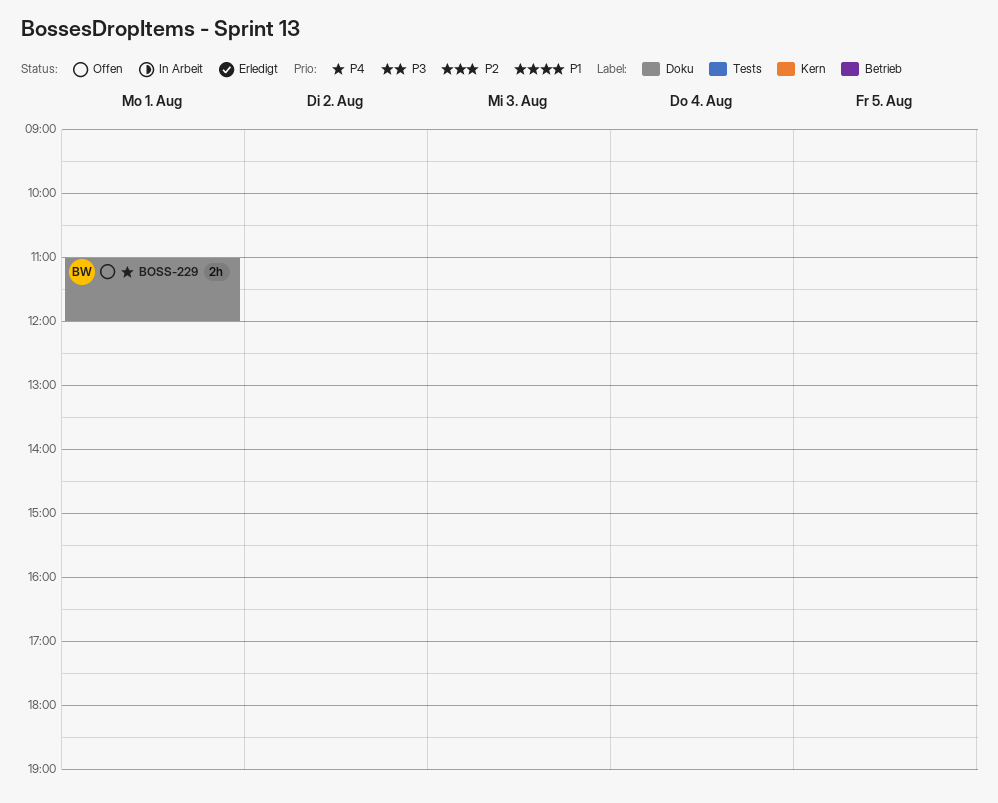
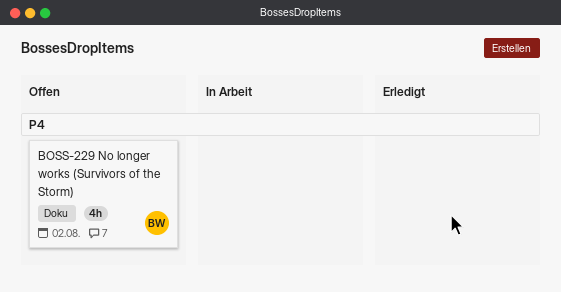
BOSS-229, estimate: 2h -> 4h
BOSS-229, day: Aug 1 -> Aug 2

